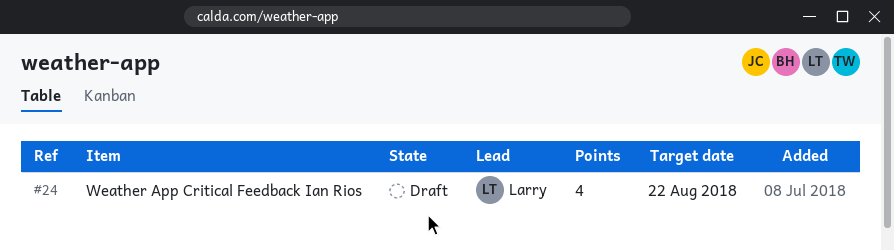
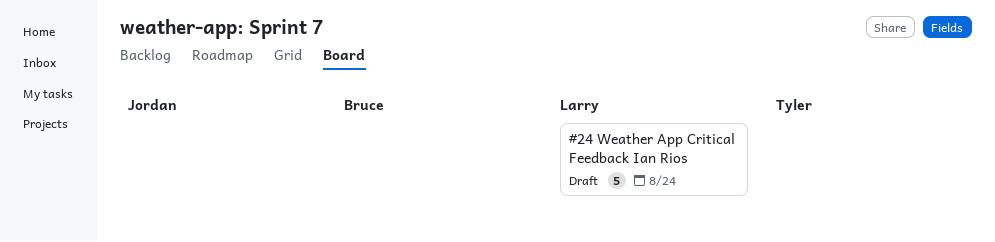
#24, estimate: 4 -> 5
#24, due: Aug 22 -> Aug 24

